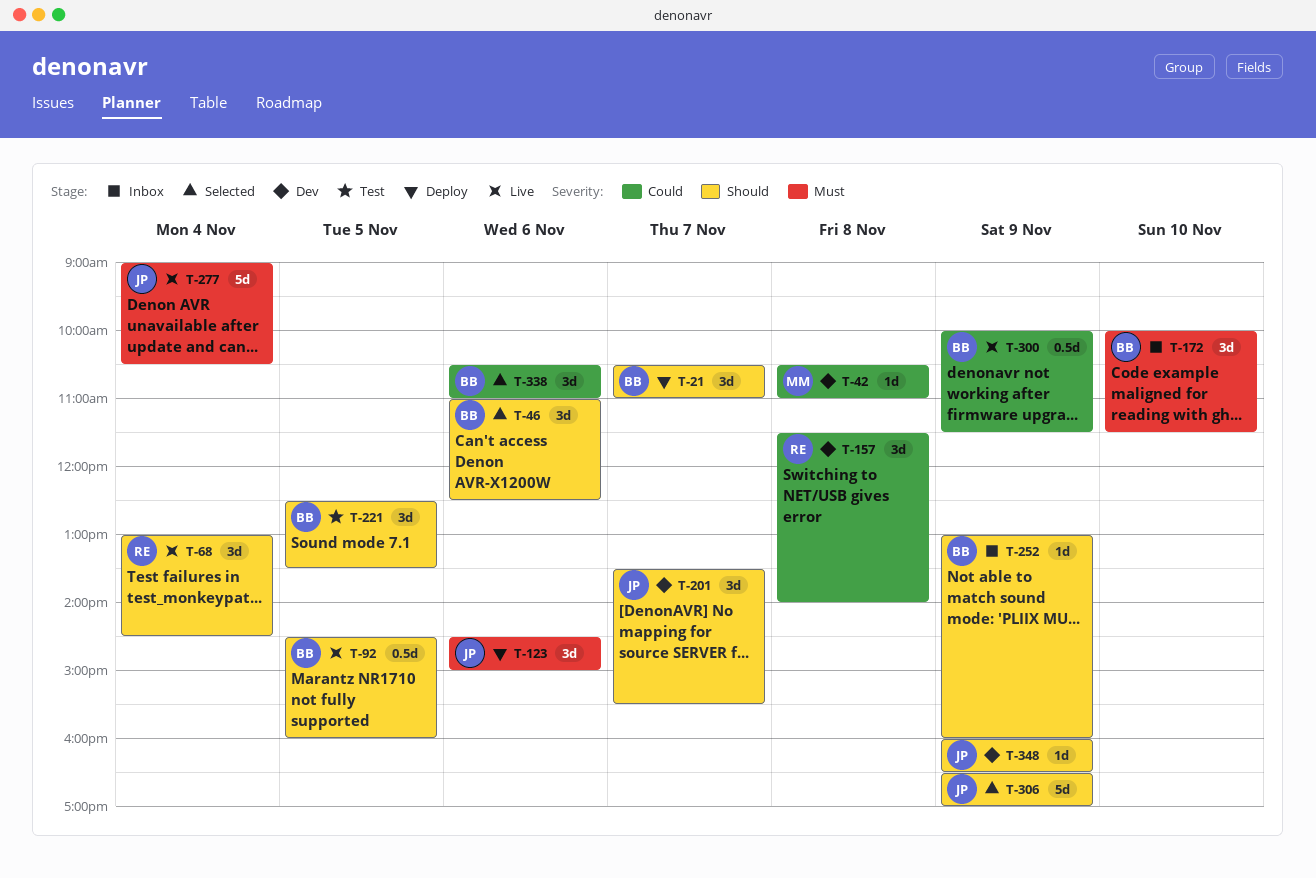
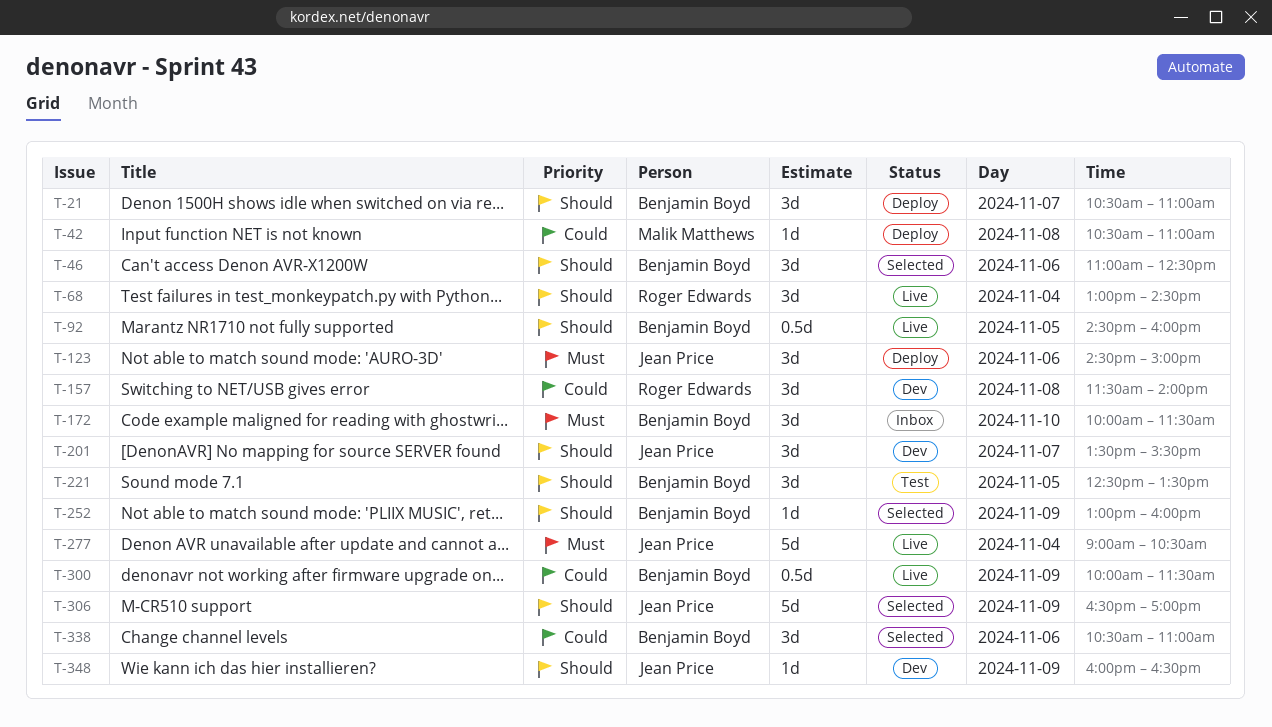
T-42, status: Dev -> Deploy
T-252, status: Inbox -> Selected

